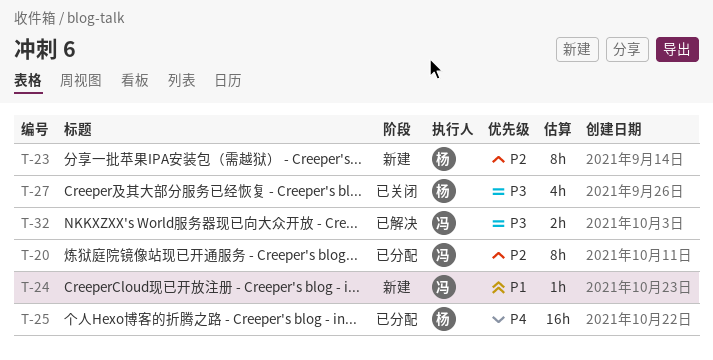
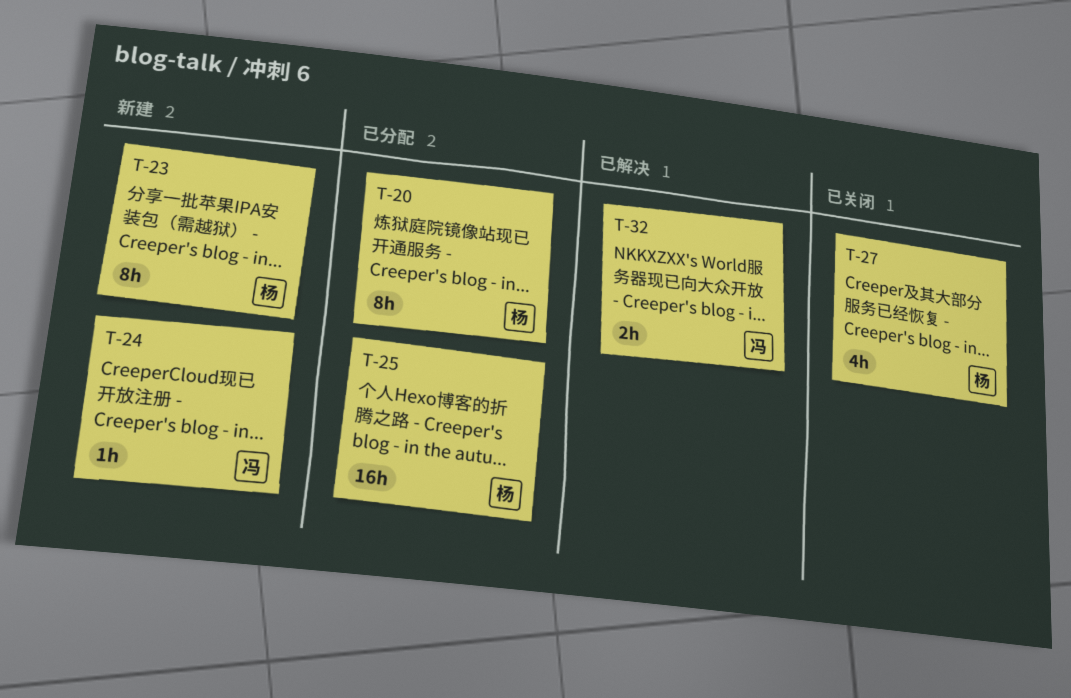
T-20, owner: 冯 -> 杨

